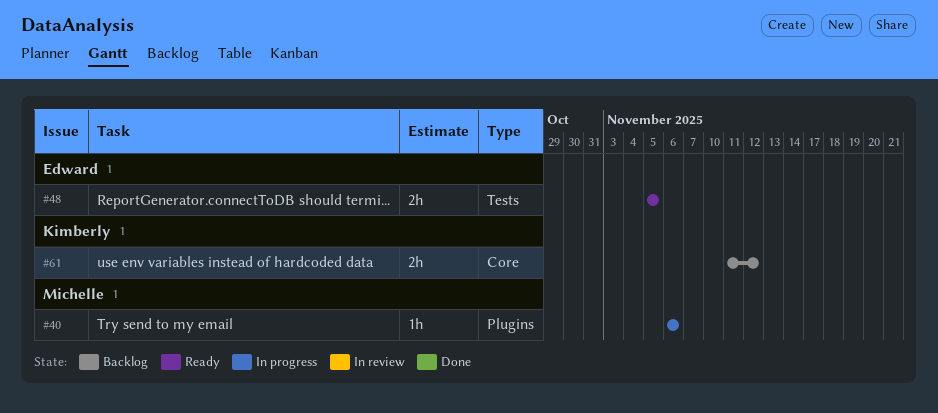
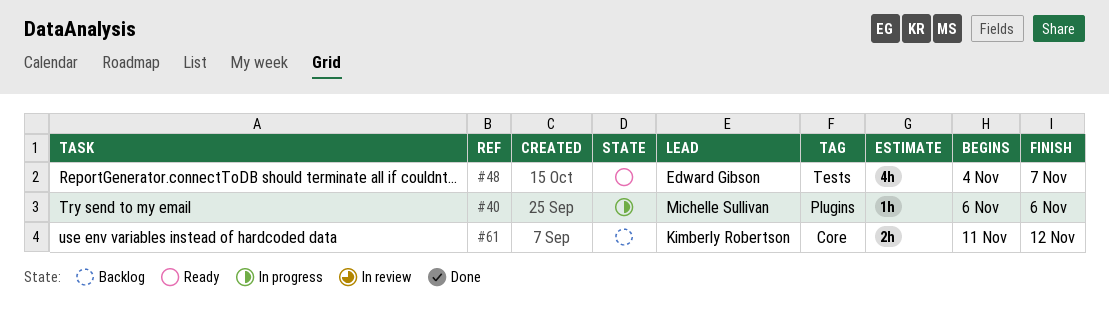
#48, estimate: 2h -> 4h
#48, start: Nov 5 -> Nov 4
#48, due: Nov 5 -> Nov 7

